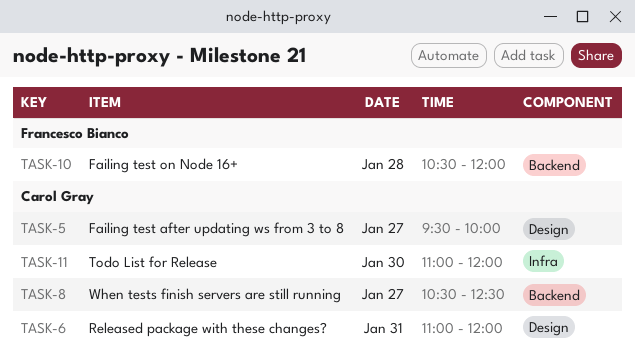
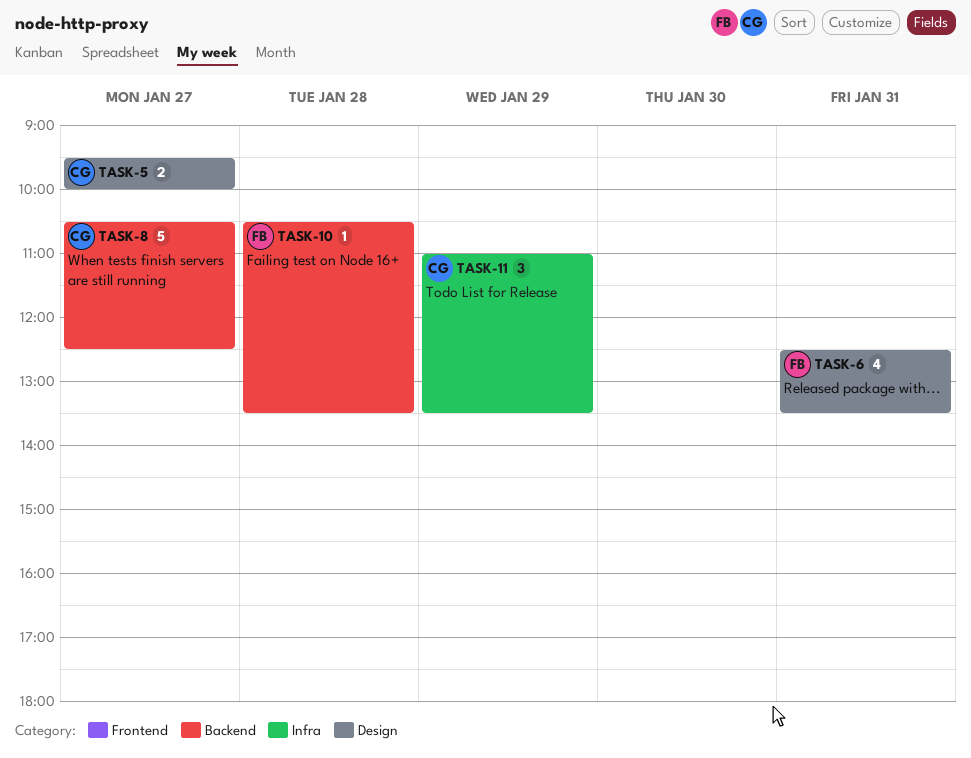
TASK-6, owner: Carol Gray -> Francesco Bianco
TASK-6, begins: 11:00 -> 12:30
TASK-6, ends: 12:00 -> 13:30
TASK-10, ends: 12:00 -> 13:30
TASK-11, day: Jan 30 -> Jan 29
TASK-11, ends: 12:00 -> 13:30

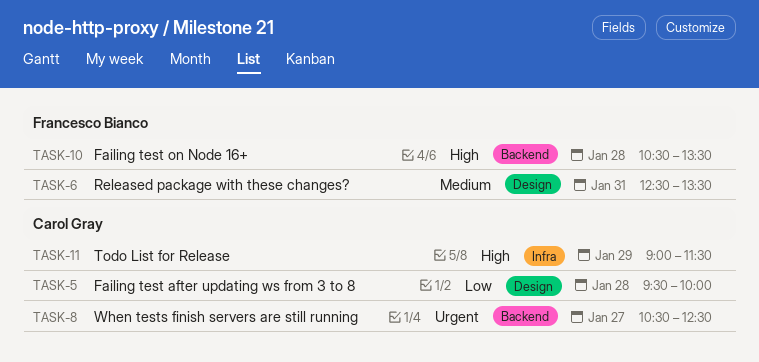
TASK-5, day: Jan 27 -> Jan 28
TASK-11, begins: 11:00 -> 09:00
TASK-11, ends: 13:30 -> 11:30

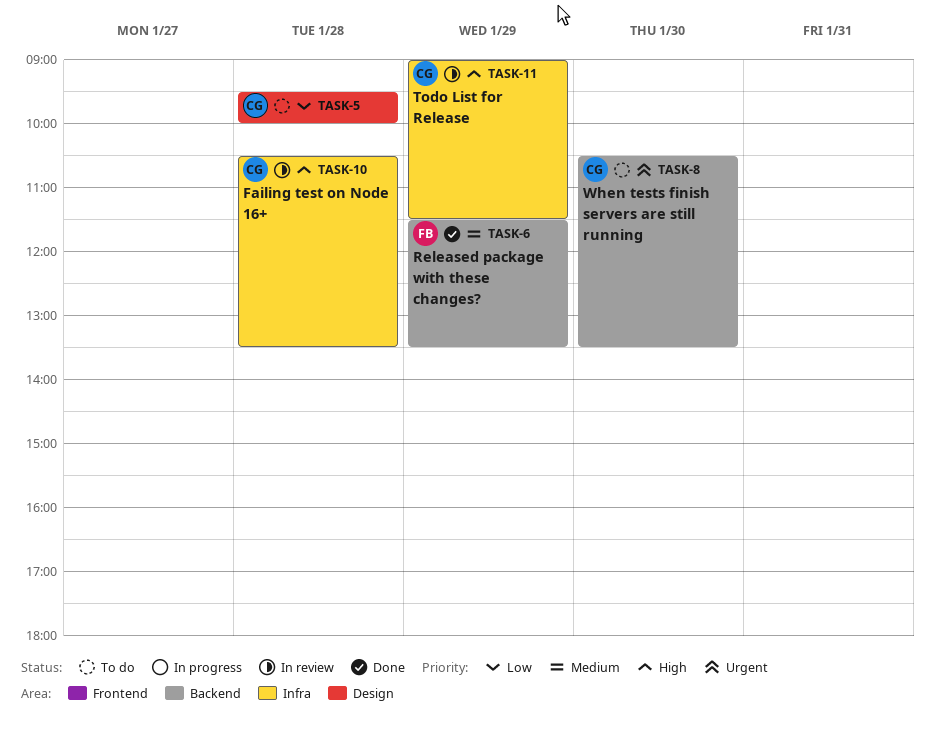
TASK-6, label: Design -> Backend
TASK-6, day: Jan 31 -> Jan 29
TASK-6, begins: 12:30 -> 11:30
TASK-8, day: Jan 27 -> Jan 30
TASK-8, ends: 12:30 -> 13:30
TASK-10, owner: Francesco Bianco -> Carol Gray
TASK-10, label: Backend -> Infra

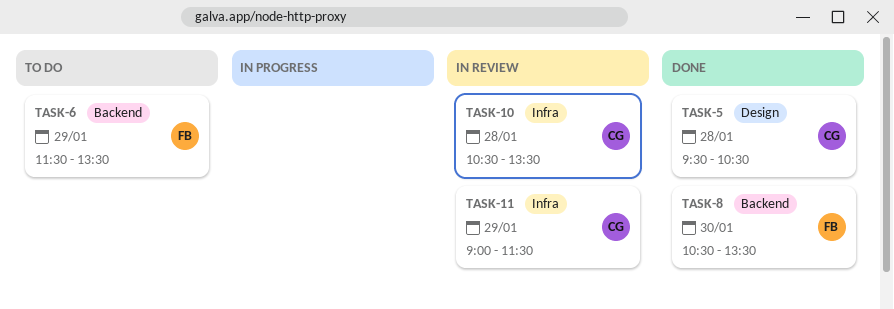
TASK-5, status: To do -> Done
TASK-5, ends: 10:00 -> 10:30
TASK-6, status: Done -> To do
TASK-8, status: To do -> Done
TASK-8, owner: CG -> FB

